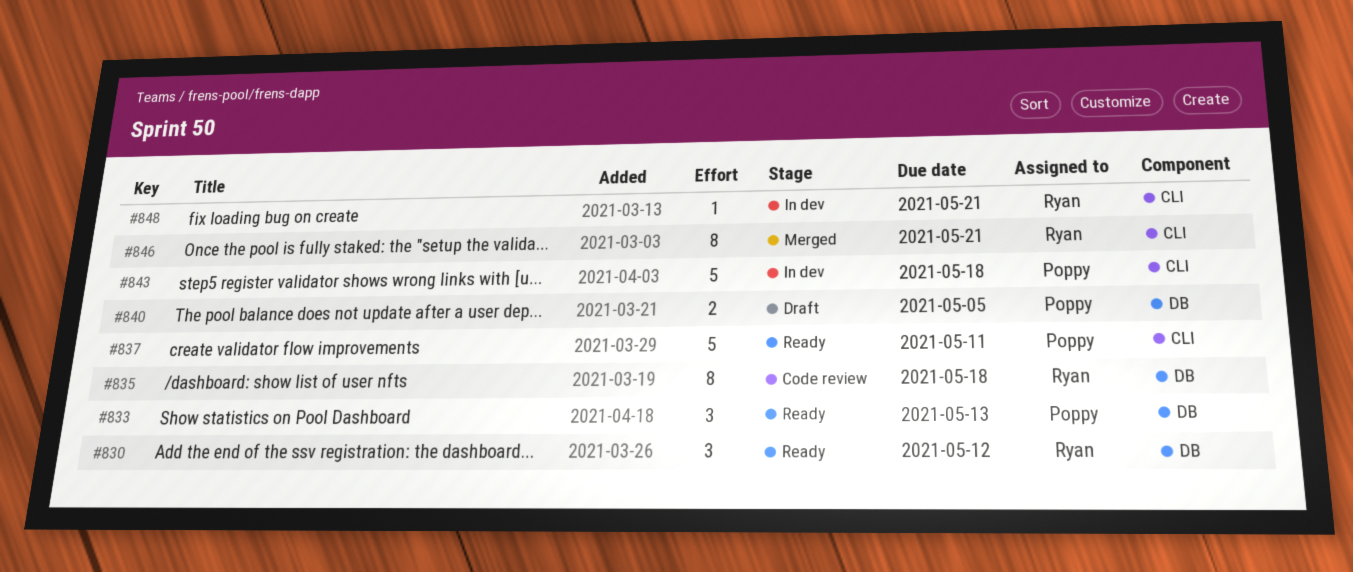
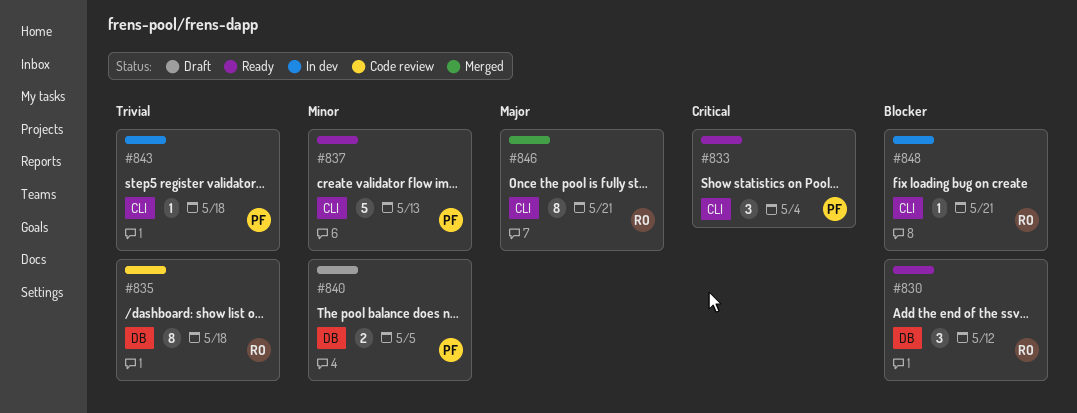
#833, label: DB -> CLI
#833, due: May 13 -> May 4
#837, due: May 11 -> May 13
#843, estimate: 5 -> 1

